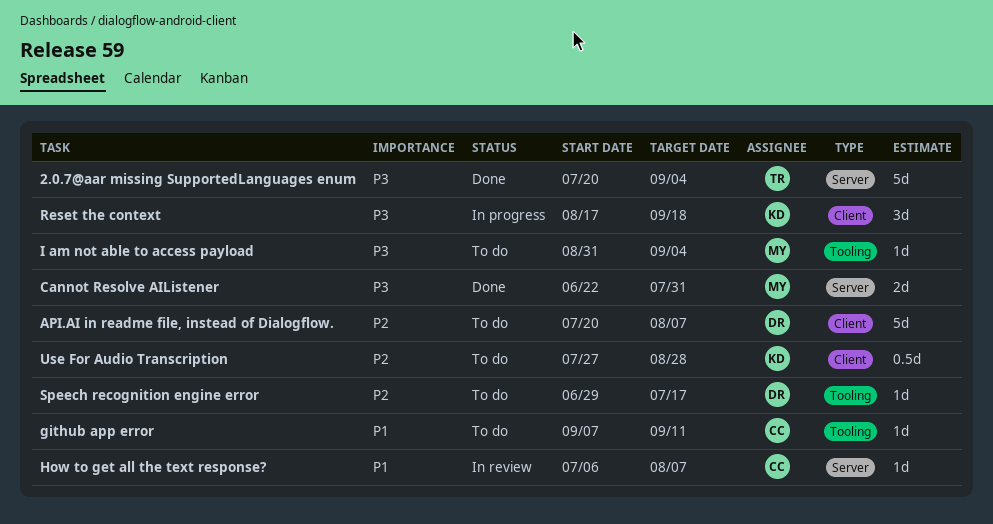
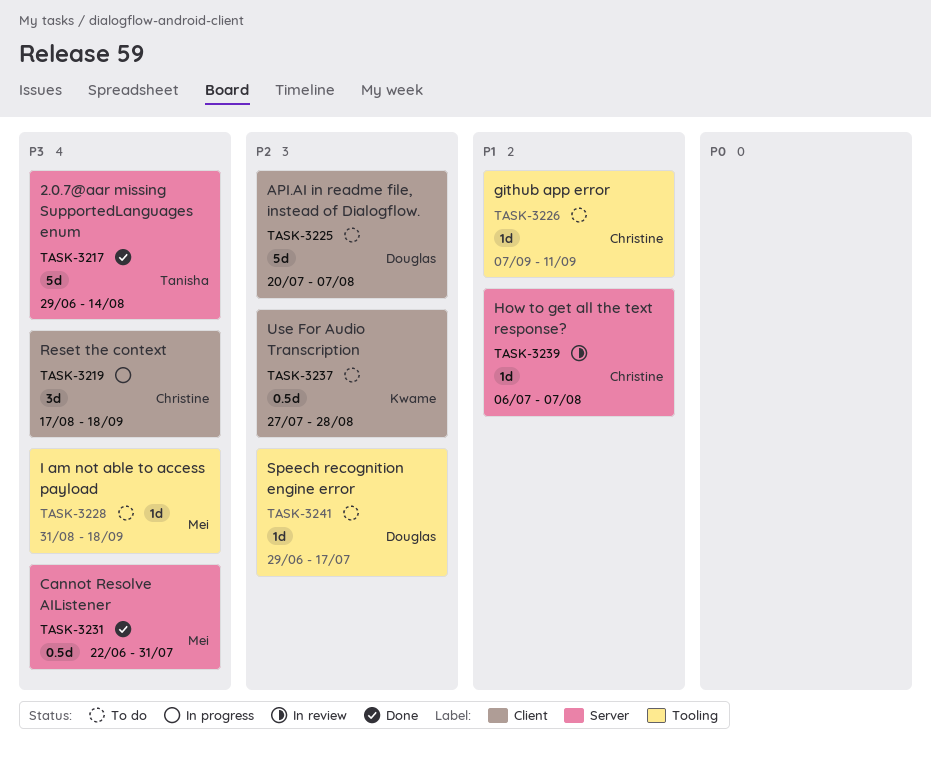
2.0.7@aar missing SupportedLanguages enum, start: Jul 20 -> Jun 29
2.0.7@aar missing SupportedLanguages enum, due: Sep 4 -> Aug 14
Cannot Resolve AIListener, estimate: 2d -> 0.5d
I am not able to access payload, due: Sep 4 -> Sep 18
Reset the context, owner: Kwame -> Christine

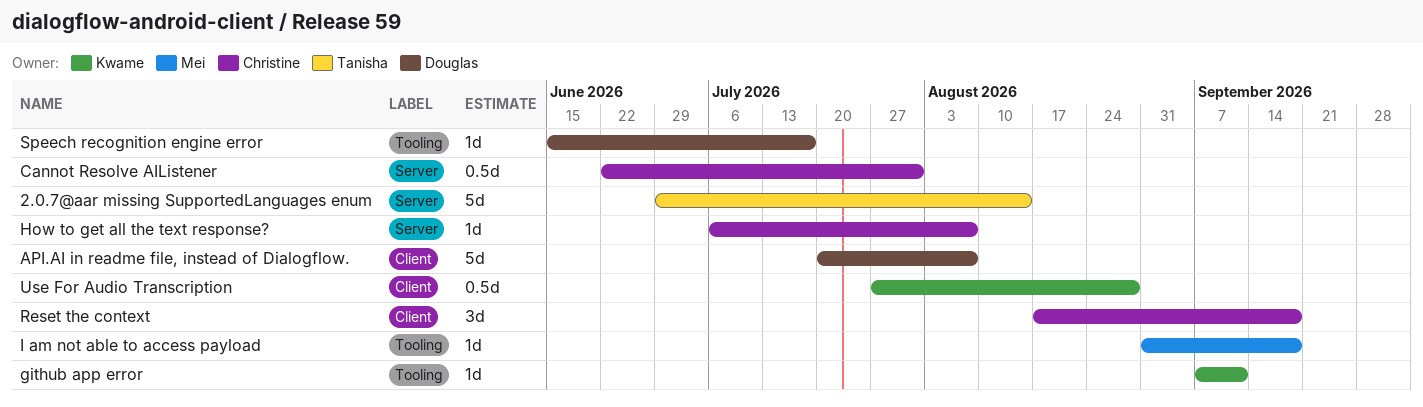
Cannot Resolve AIListener, owner: Mei -> Christine
github app error, owner: Christine -> Kwame
Speech recognition engine error, start: Jun 29 -> Jun 15

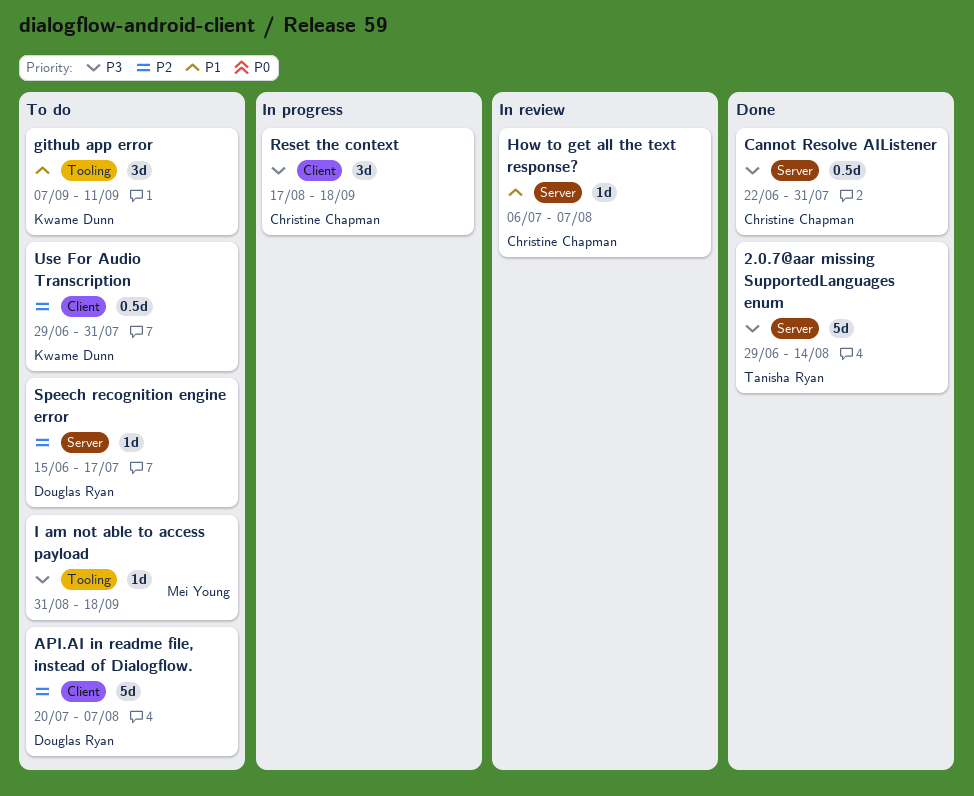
github app error, estimate: 1d -> 3d
Speech recognition engine error, label: Tooling -> Server
Use For Audio Transcription, start: Jul 27 -> Jun 29
Use For Audio Transcription, due: Aug 28 -> Jul 31

